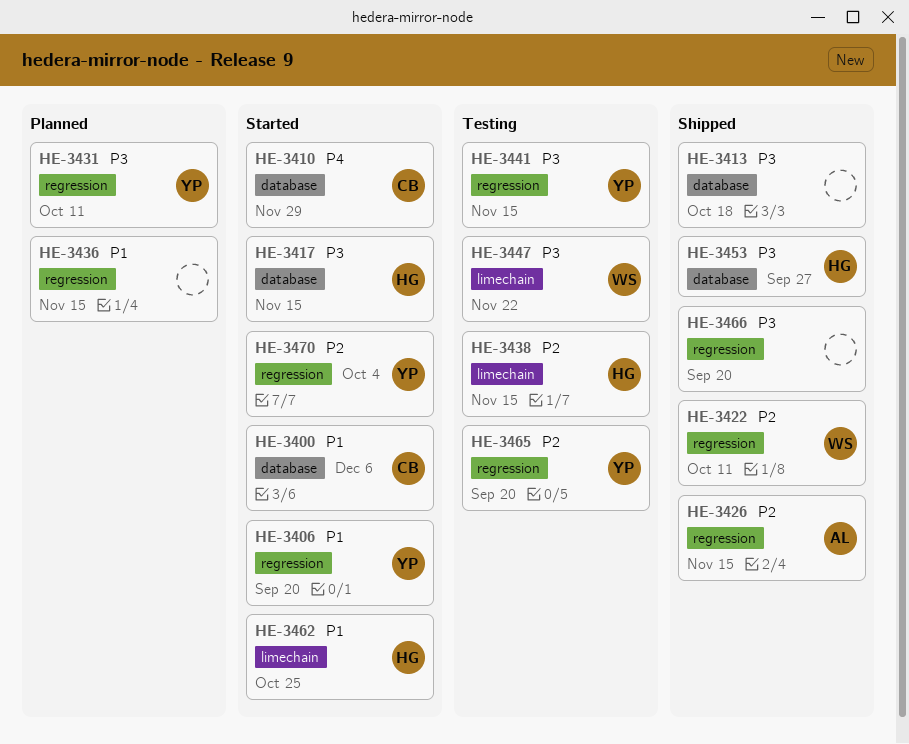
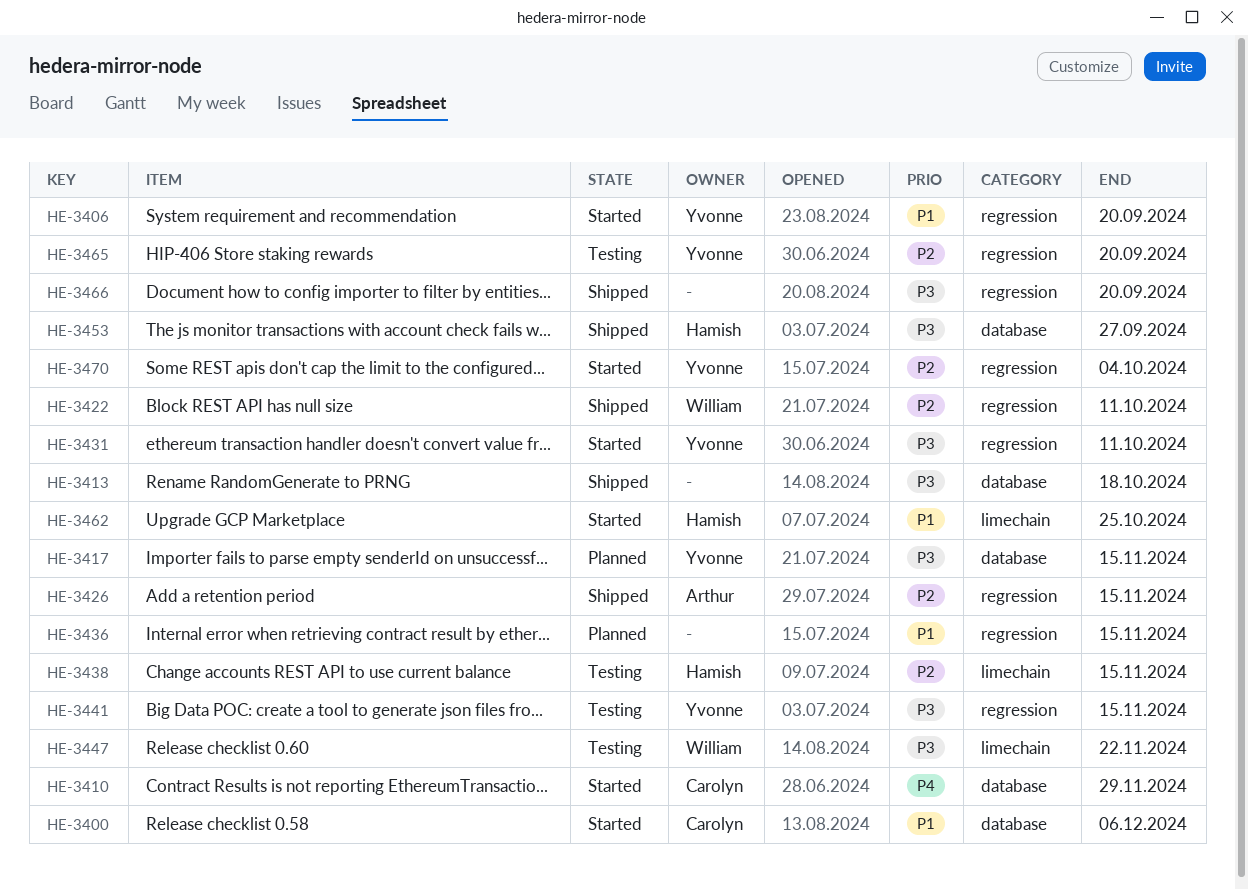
HE-3417, status: Started -> Planned
HE-3417, owner: Hamish -> Yvonne
HE-3431, status: Planned -> Started

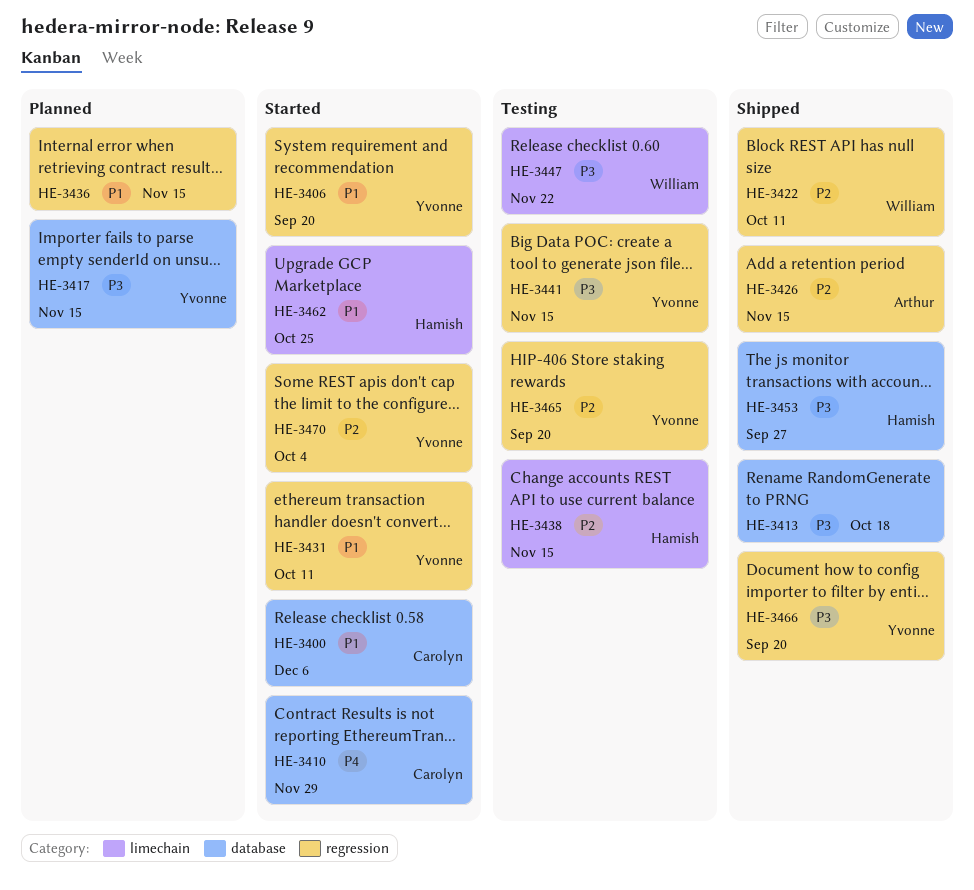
HE-3431, priority: P3 -> P1
HE-3466, owner: none -> Yvonne

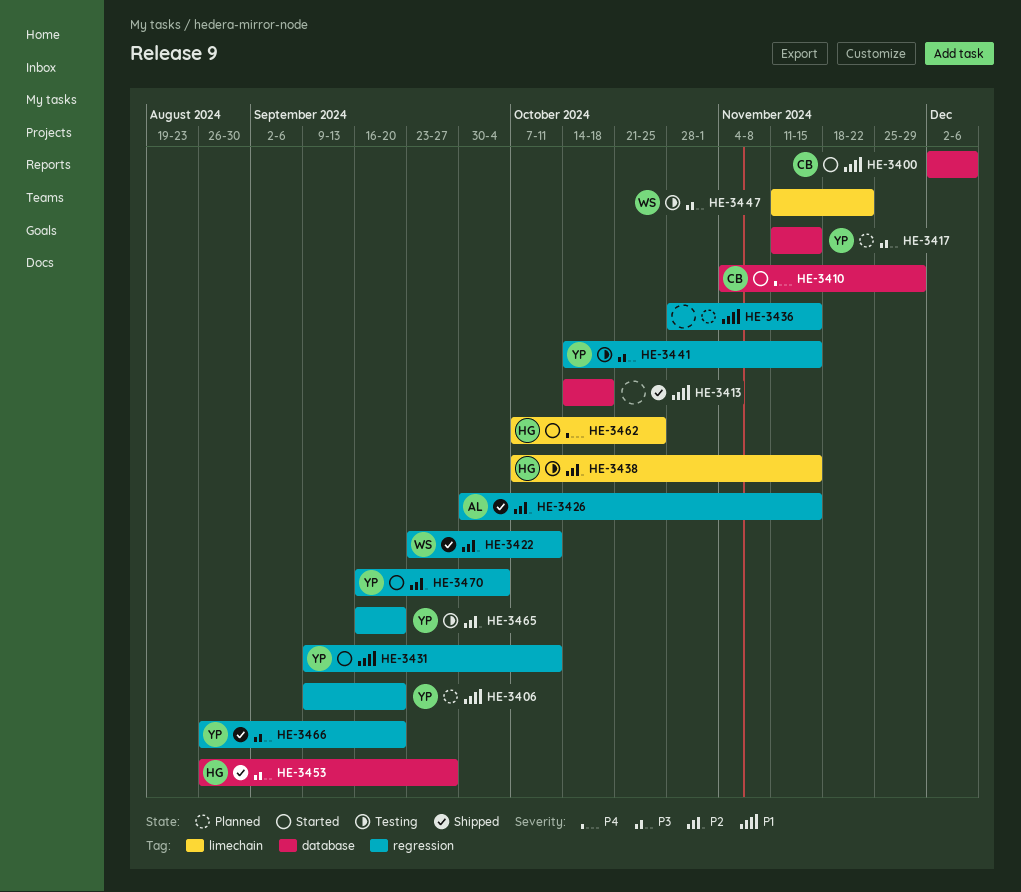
HE-3406, status: Started -> Planned
HE-3413, priority: P3 -> P1
HE-3462, priority: P1 -> P4

